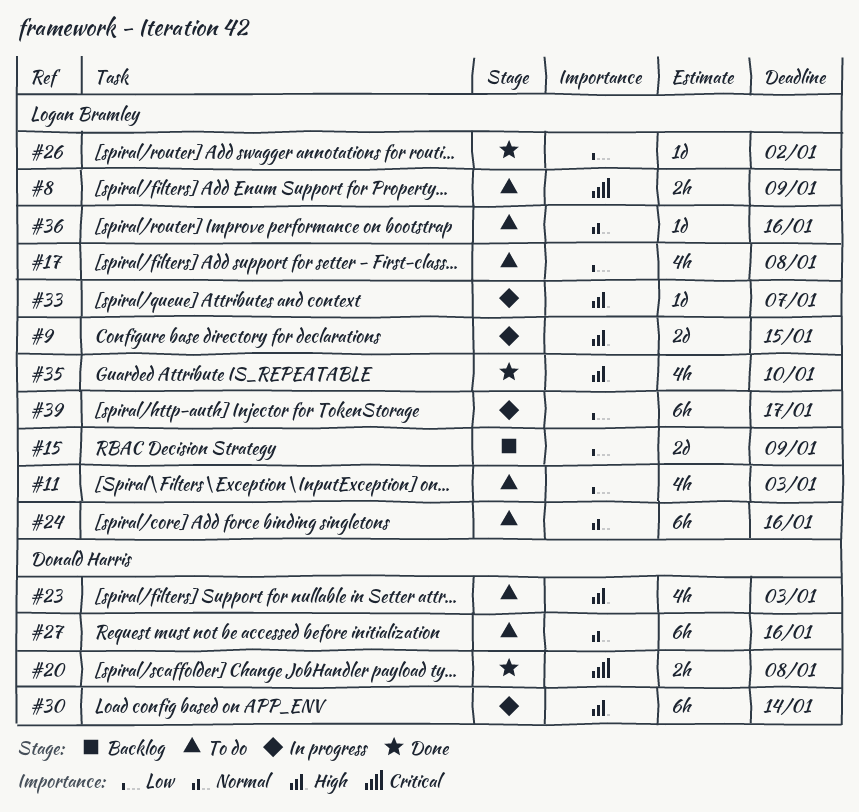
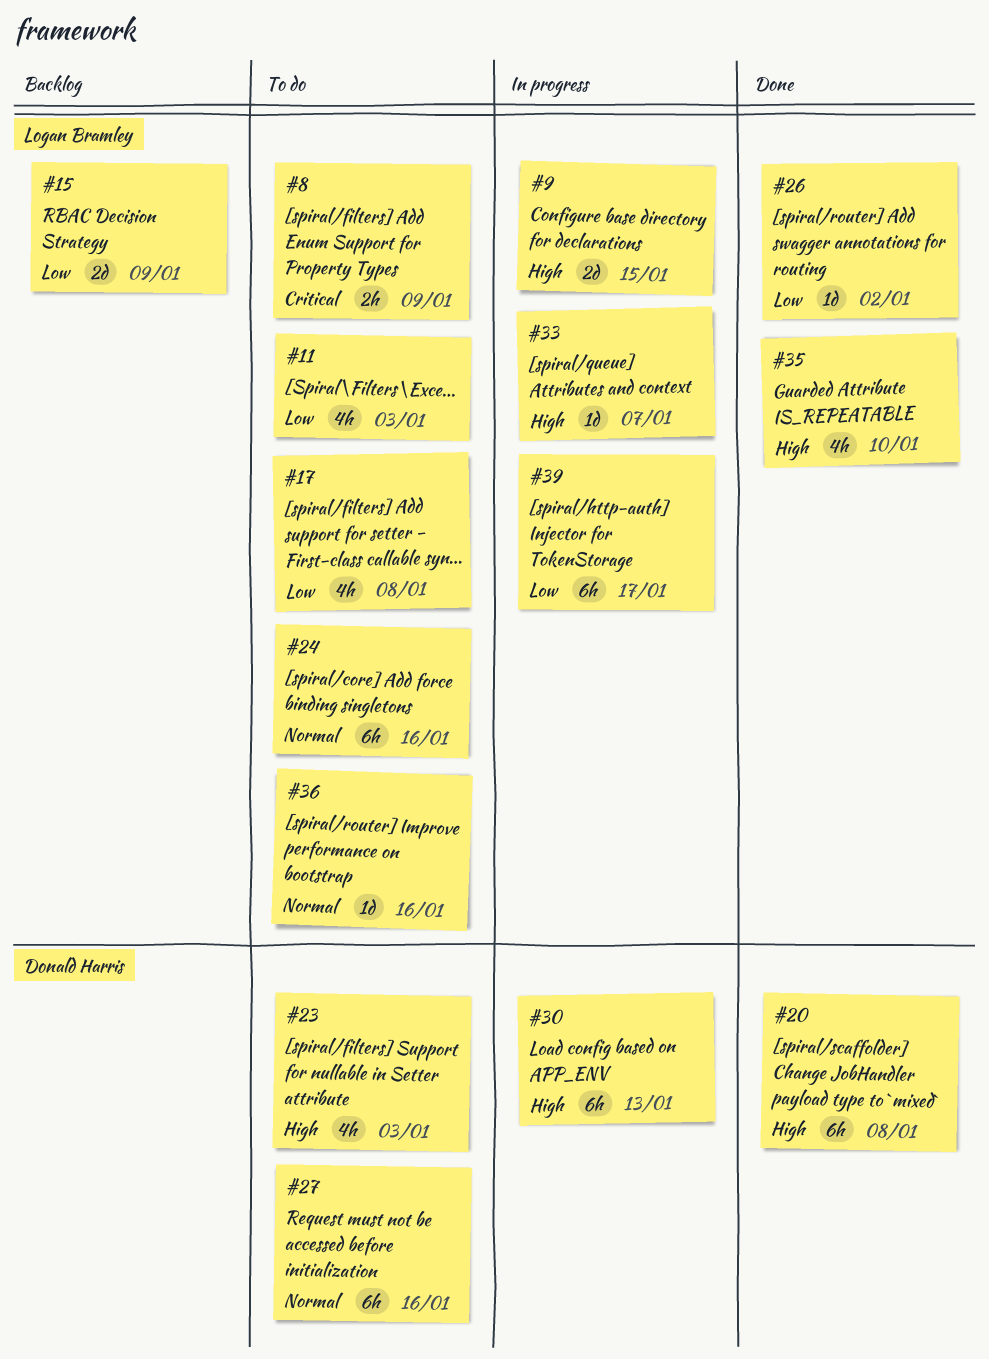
#20, priority: Critical -> High
#20, estimate: 2h -> 6h
#30, due: Jan 14 -> Jan 13

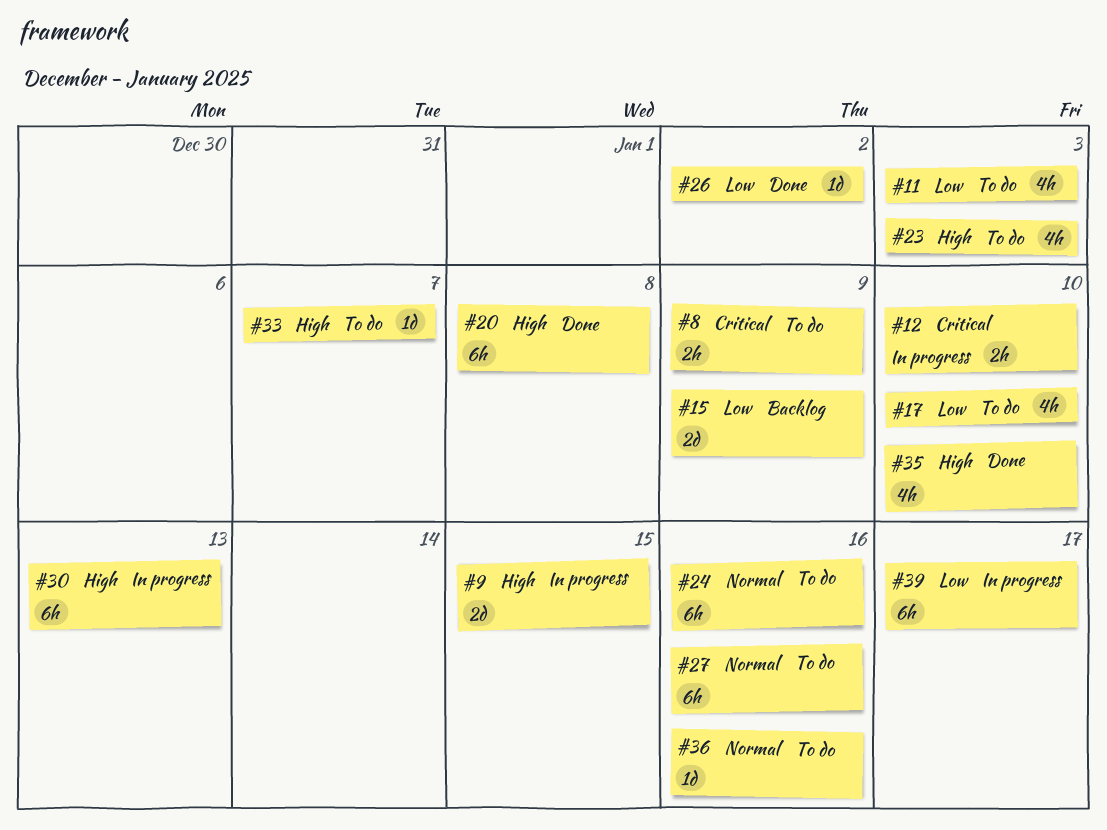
#12: none -> present
#17, due: Jan 8 -> Jan 10
#33, status: In progress -> To do

